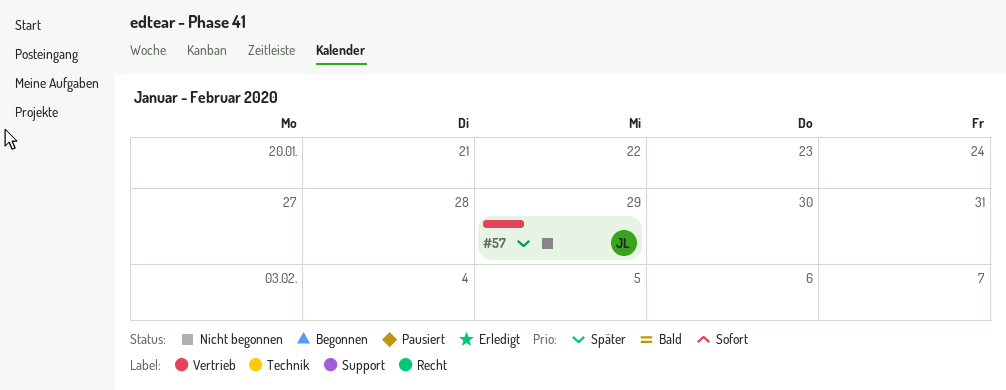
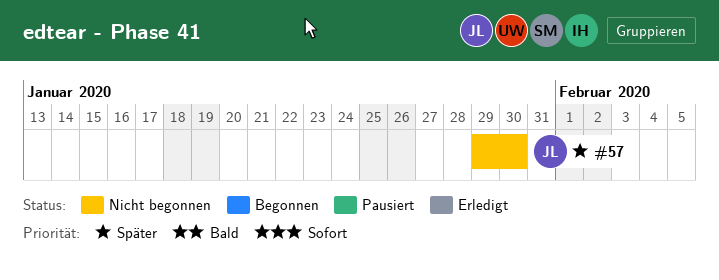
#57, due: Jan 29 -> Jan 30

